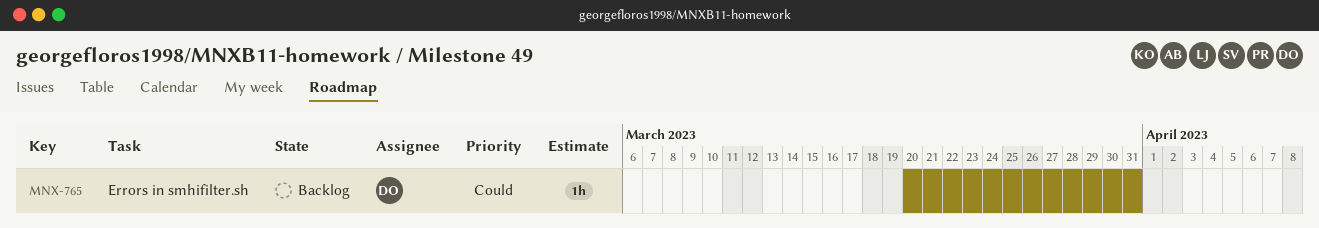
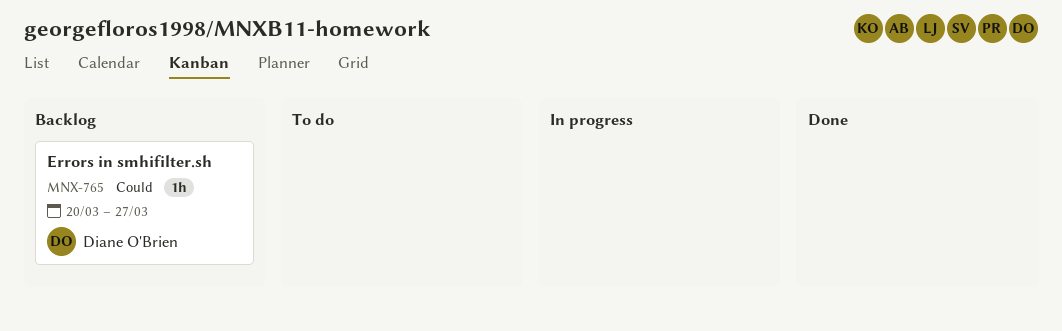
MNX-765, due: Mar 31 -> Mar 27

